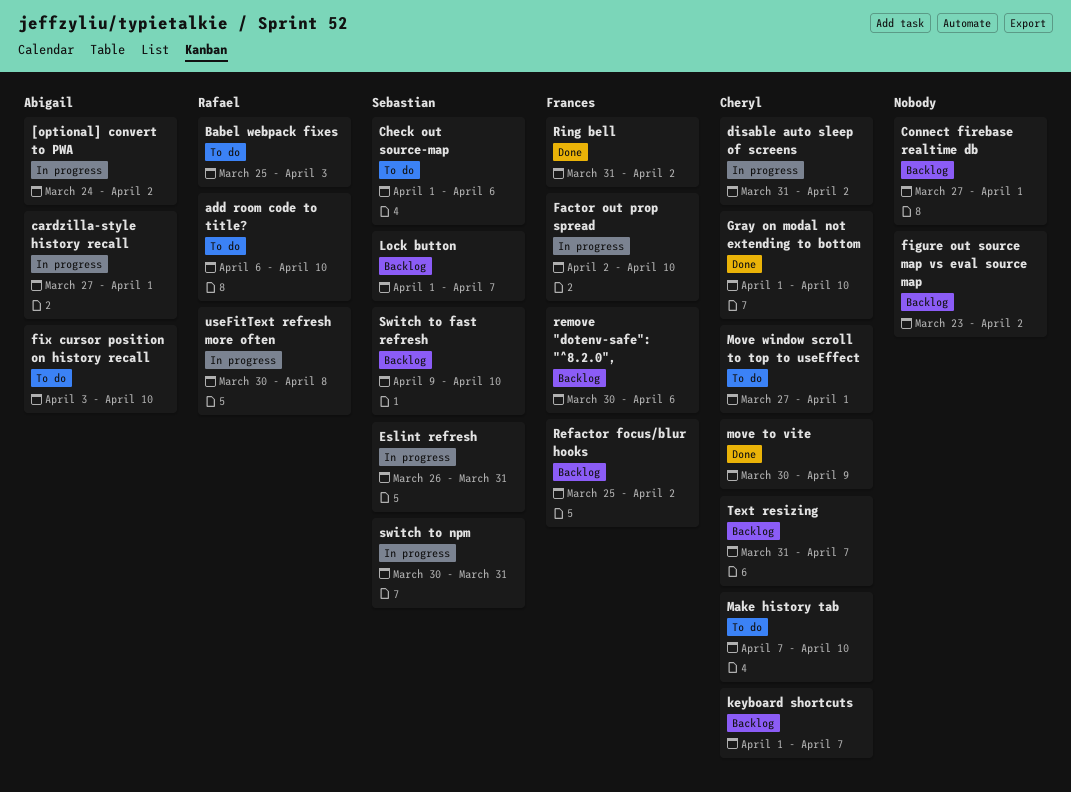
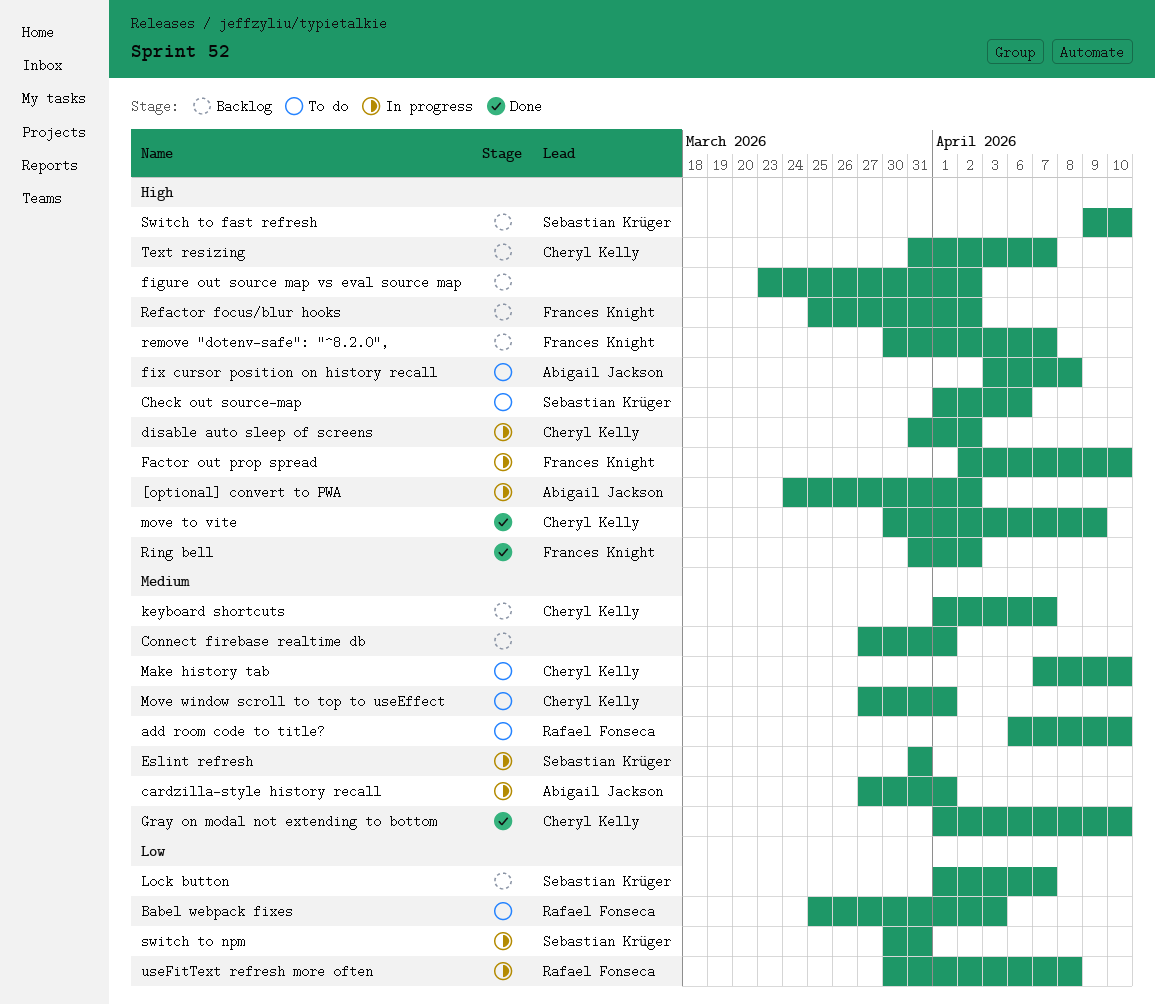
Eslint refresh, start: Mar 26 -> Mar 31
fix cursor position on history recall, due: Apr 10 -> Apr 8
remove "dotenv-safe": "^8.2.0",, due: Apr 6 -> Apr 7

